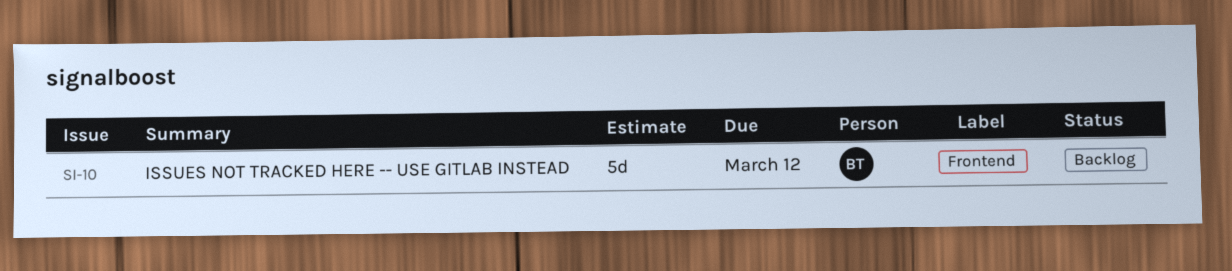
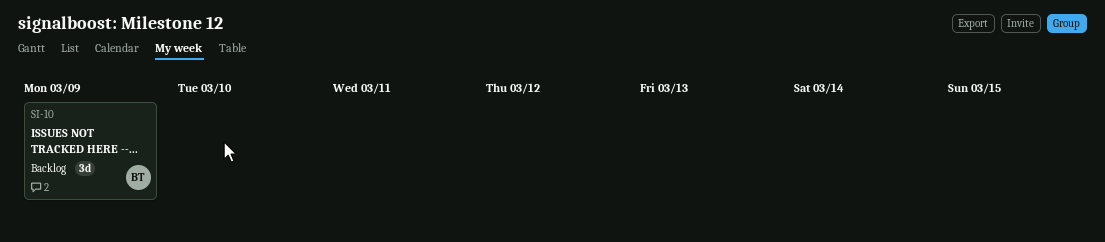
SI-10, estimate: 5d -> 3d
SI-10, due: Mar 12 -> Mar 9

